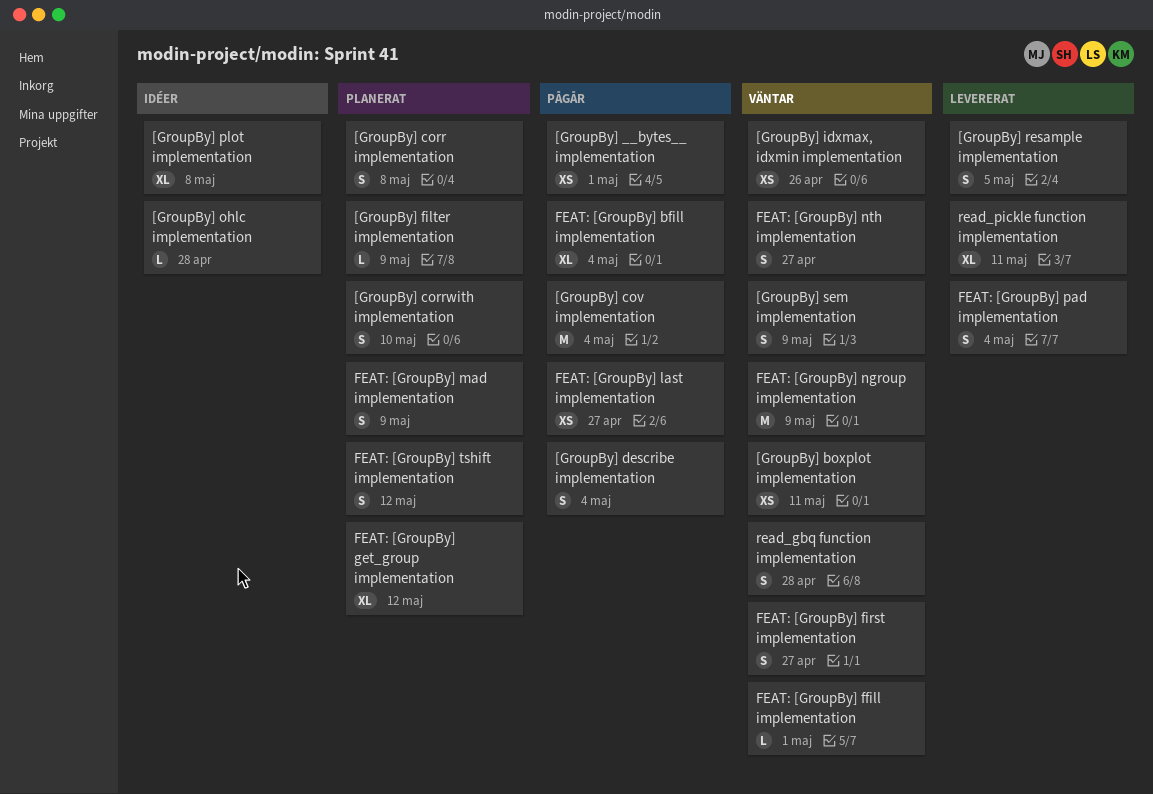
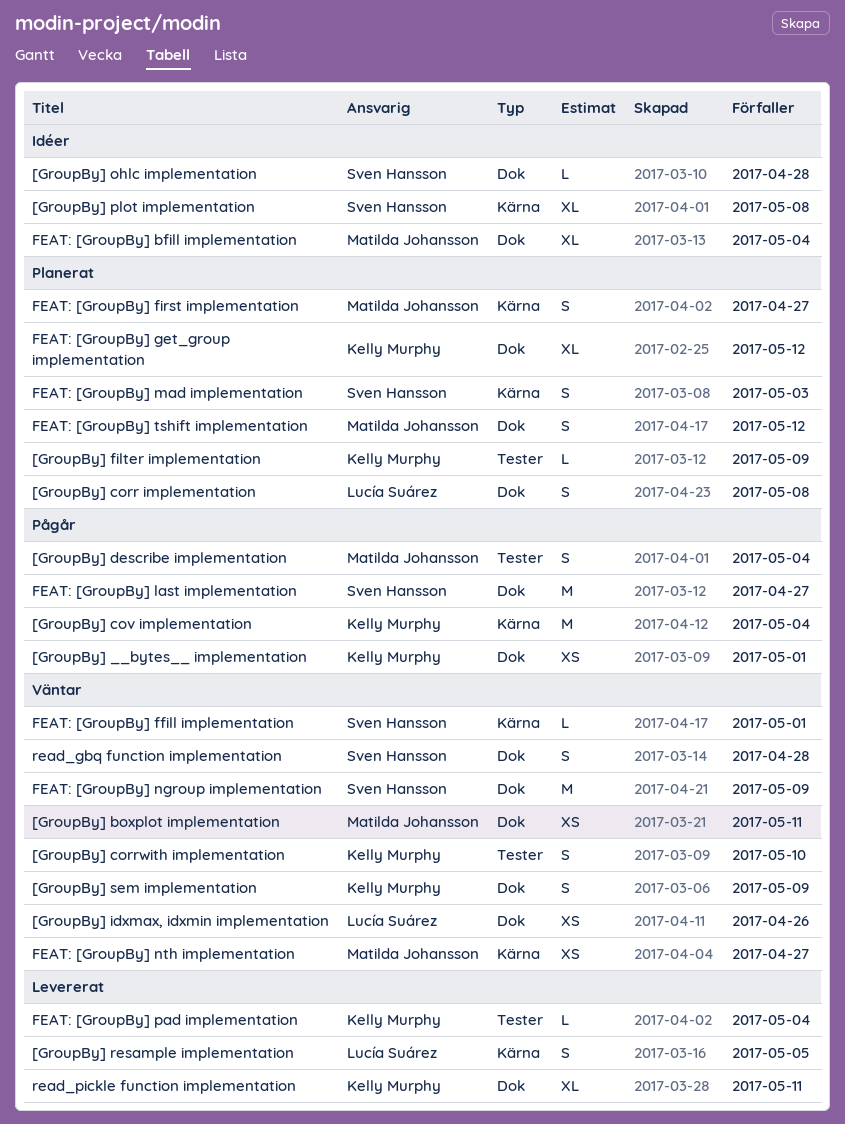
[GroupBy] corrwith implementation, status: Planerat -> Väntar
FEAT: [GroupBy] bfill implementation, status: Pågår -> Idéer
FEAT: [GroupBy] first implementation, status: Väntar -> Planerat
FEAT: [GroupBy] last implementation, estimate: XS -> M
FEAT: [GroupBy] mad implementation, due: May 9 -> May 3
FEAT: [GroupBy] nth implementation, estimate: S -> XS
FEAT: [GroupBy] pad implementation, estimate: S -> L

